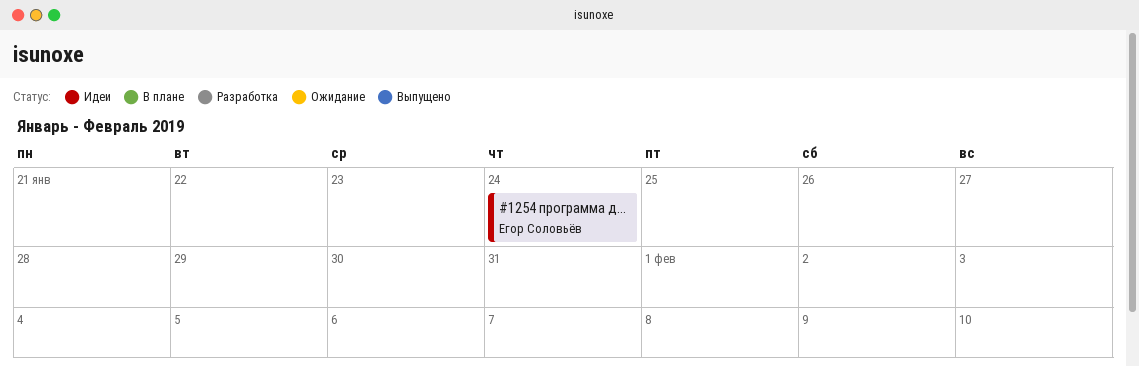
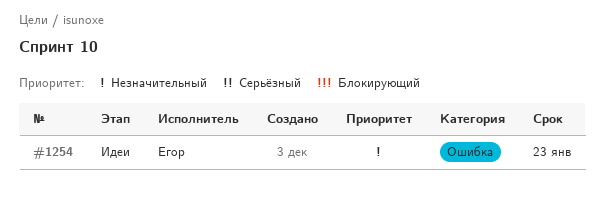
#1254, due: Jan 24 -> Jan 23

